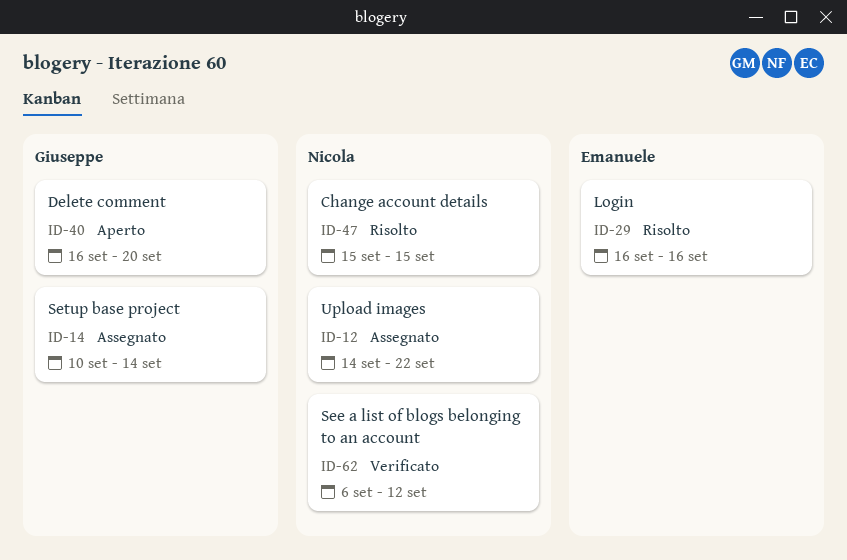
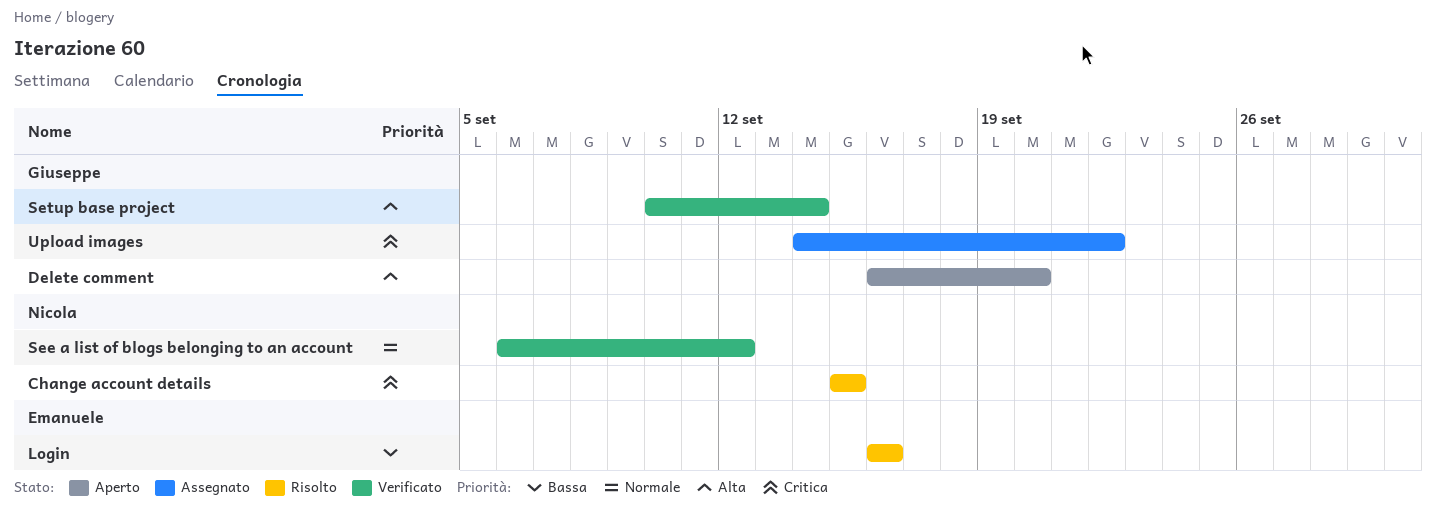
Setup base project, status: Assegnato -> Verificato
Upload images, owner: Nicola -> Giuseppe

